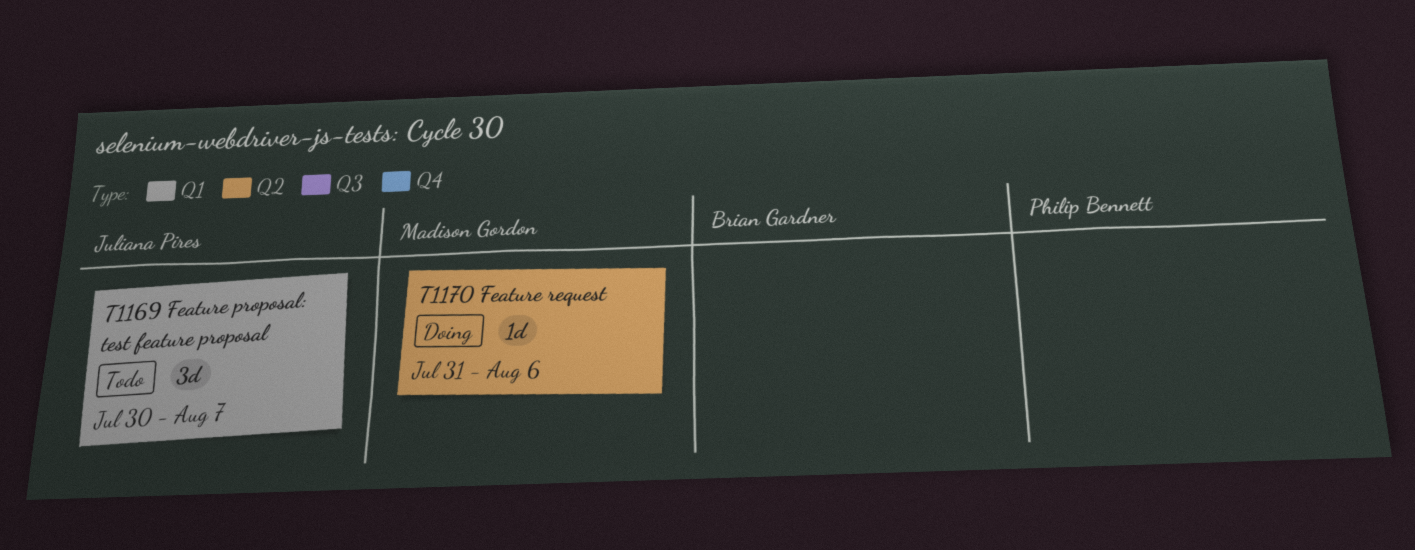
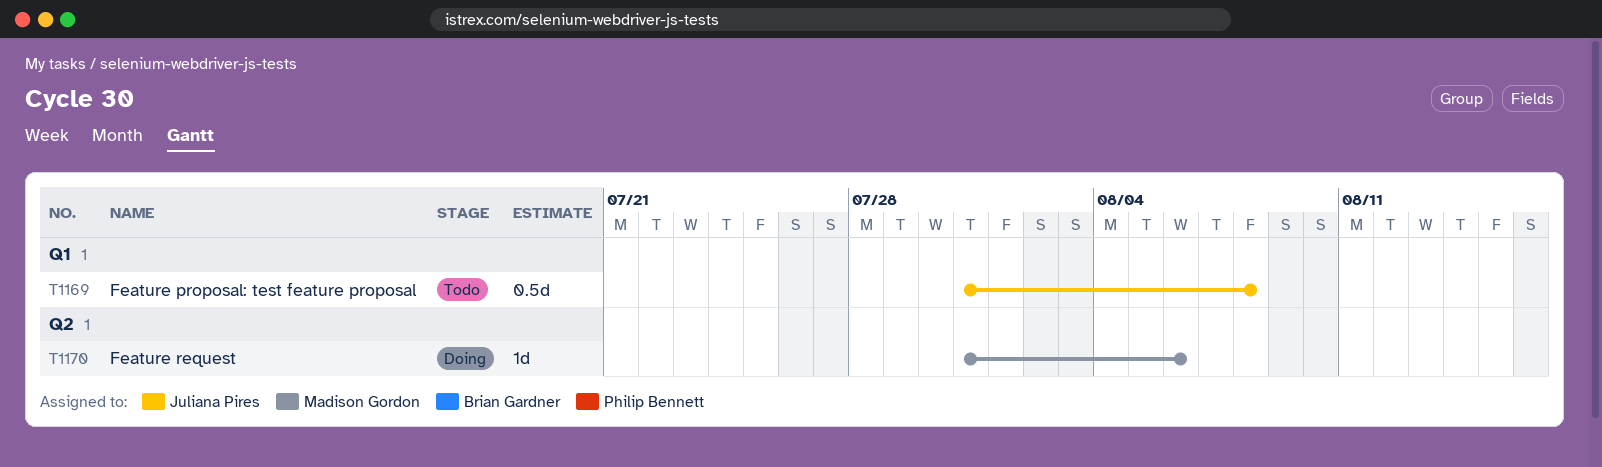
T1169, estimate: 3d -> 0.5d
T1169, start: Jul 30 -> Jul 31
T1169, due: Aug 7 -> Aug 8

